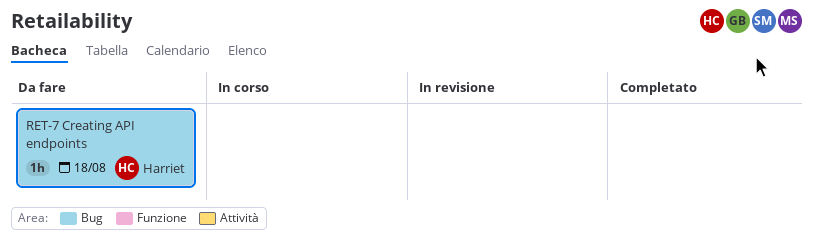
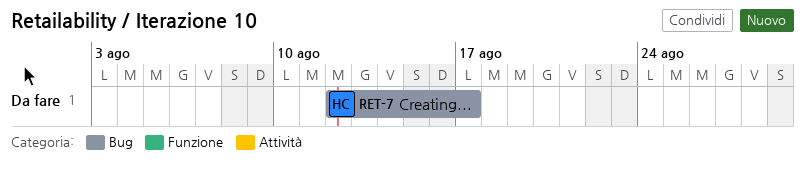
RET-7, due: Aug 18 -> Aug 17

